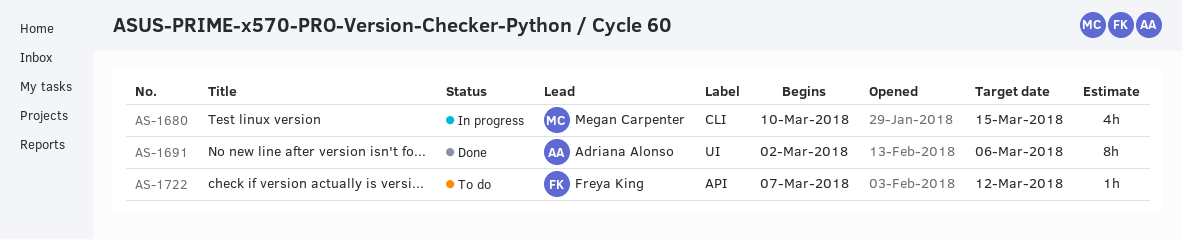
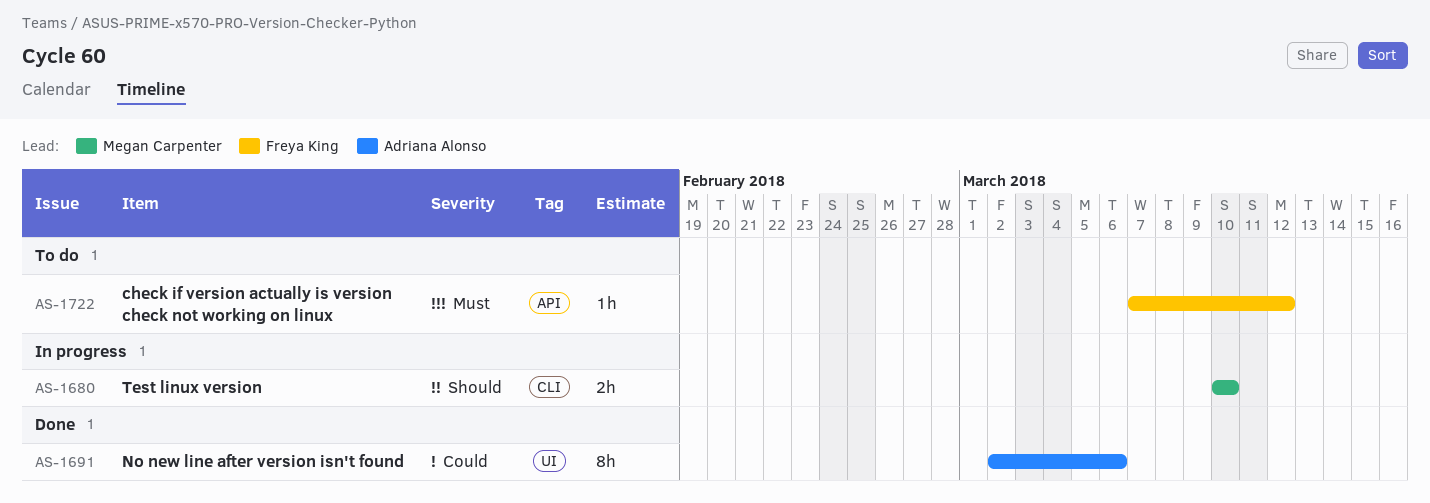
AS-1680, estimate: 4h -> 2h
AS-1680, due: Mar 15 -> Mar 10

